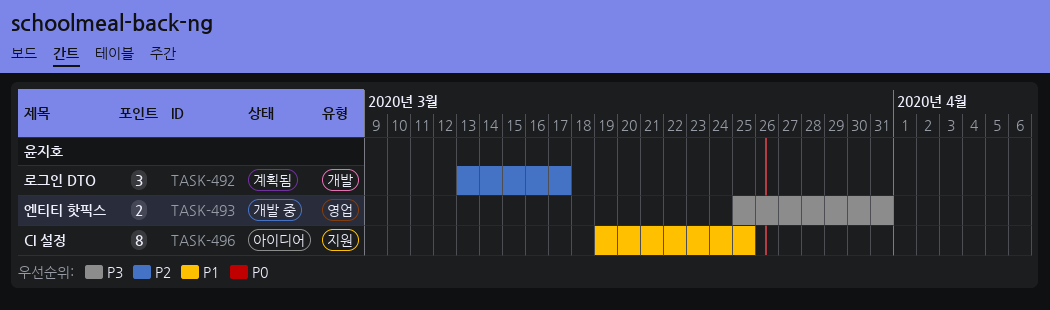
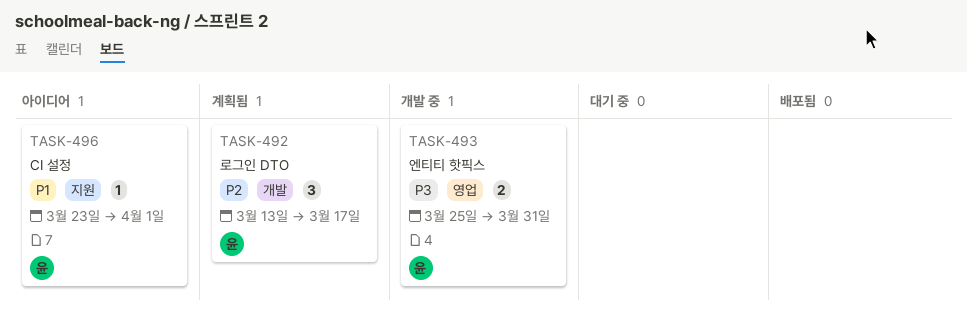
TASK-496, estimate: 8 -> 1
TASK-496, start: Mar 19 -> Mar 23
TASK-496, due: Mar 25 -> Apr 1

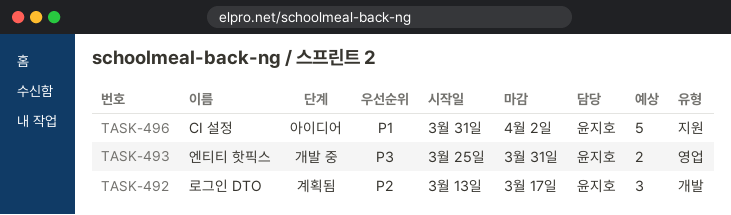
TASK-496, estimate: 1 -> 5
TASK-496, start: Mar 23 -> Mar 31
TASK-496, due: Apr 1 -> Apr 2

